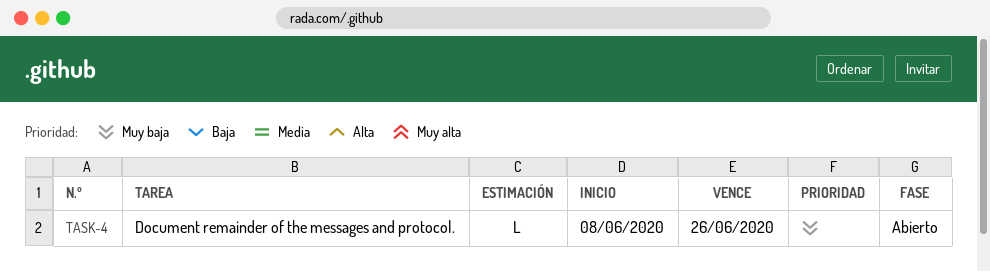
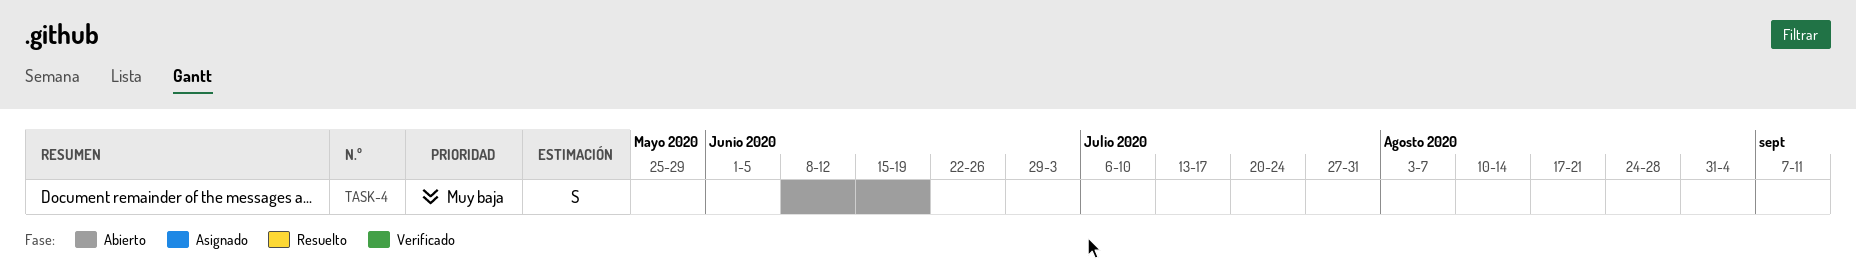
TASK-4, estimate: L -> S
TASK-4, due: Jun 26 -> Jun 19

